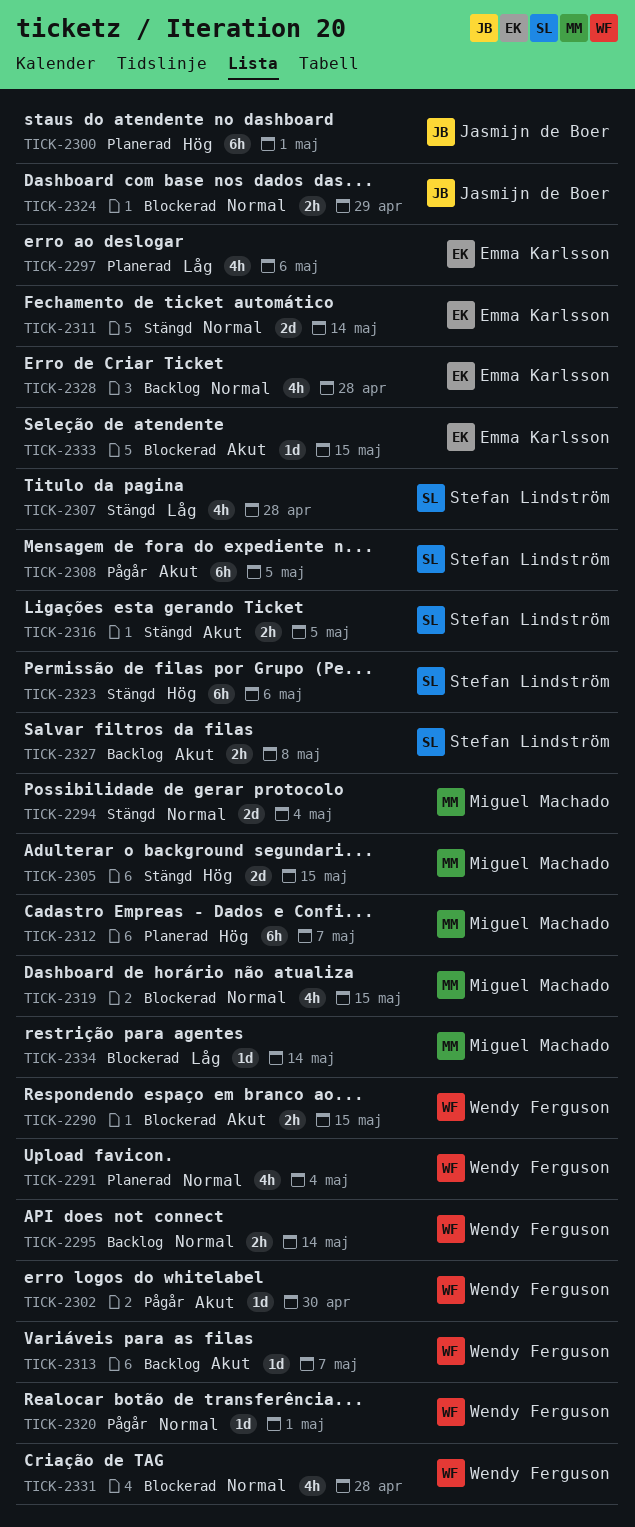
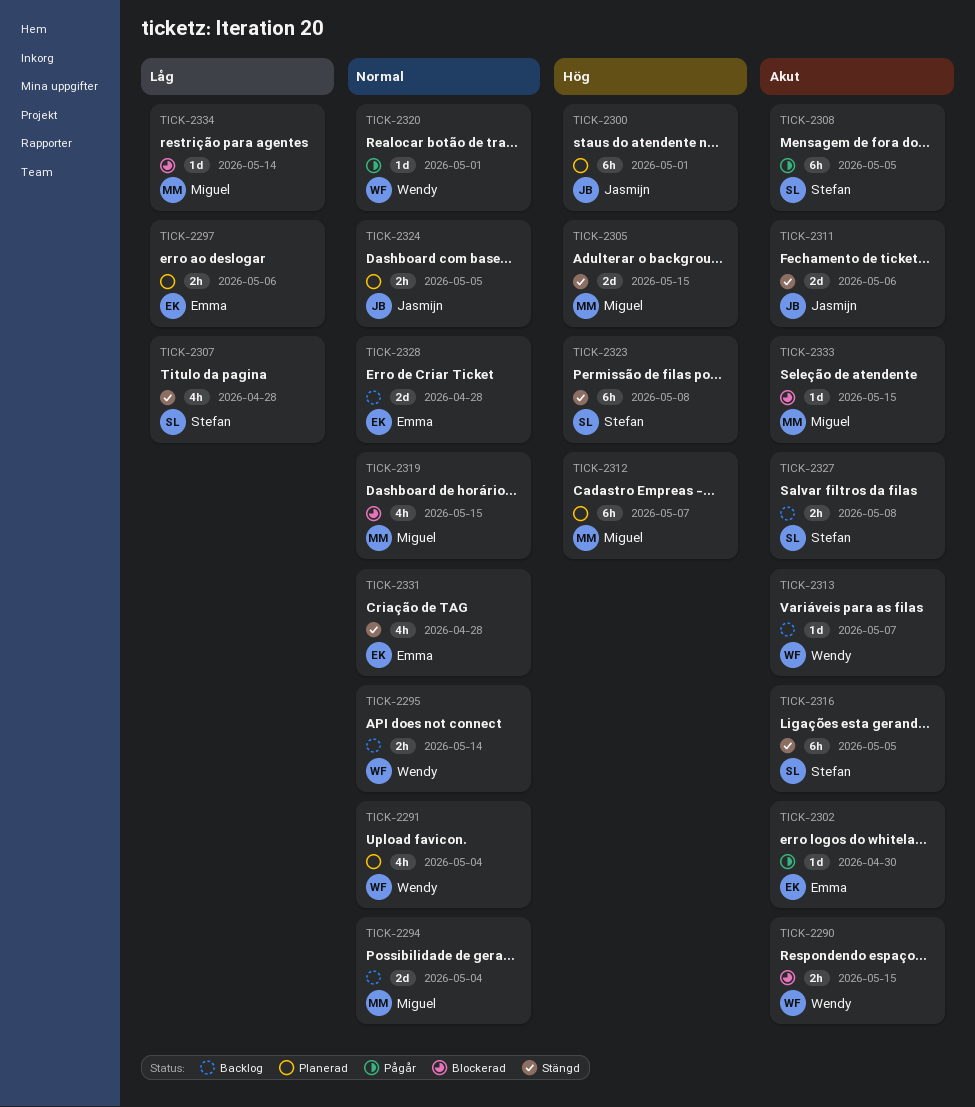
TICK-2294, status: Stängd -> Backlog
TICK-2297, estimate: 4h -> 2h
TICK-2302, owner: Wendy Ferguson -> Emma Karlsson
TICK-2311, owner: Emma Karlsson -> Jasmijn de Boer
TICK-2311, priority: Normal -> Akut
TICK-2311, due: May 14 -> May 6
TICK-2316, estimate: 2h -> 6h
TICK-2323, due: May 6 -> May 8
TICK-2324, status: Blockerad -> Planerad
TICK-2324, due: Apr 29 -> May 5
TICK-2328, estimate: 4h -> 2d
TICK-2331, status: Blockerad -> Stängd
TICK-2331, owner: Wendy Ferguson -> Emma Karlsson
TICK-2333, owner: Emma Karlsson -> Miguel Machado

